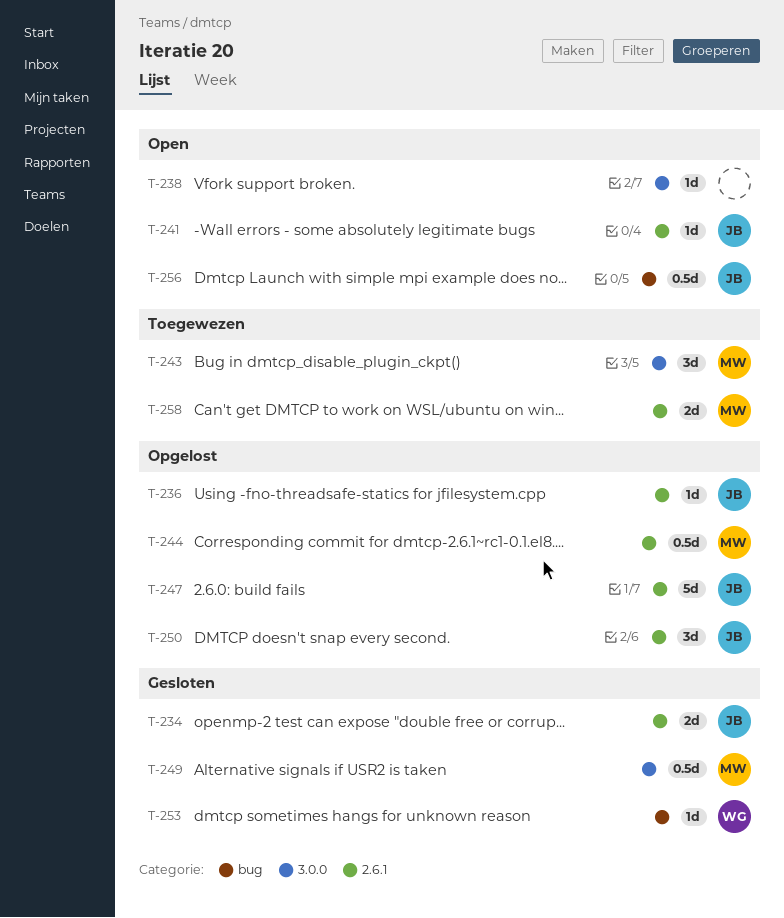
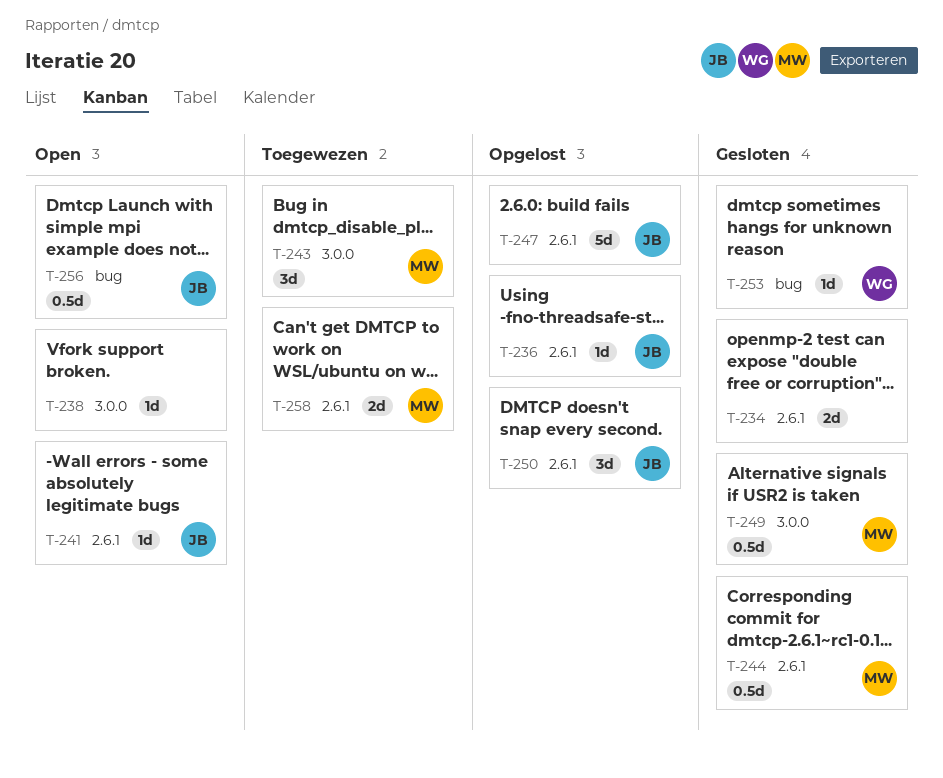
T-234, owner: JB -> none
T-244, status: Opgelost -> Gesloten

